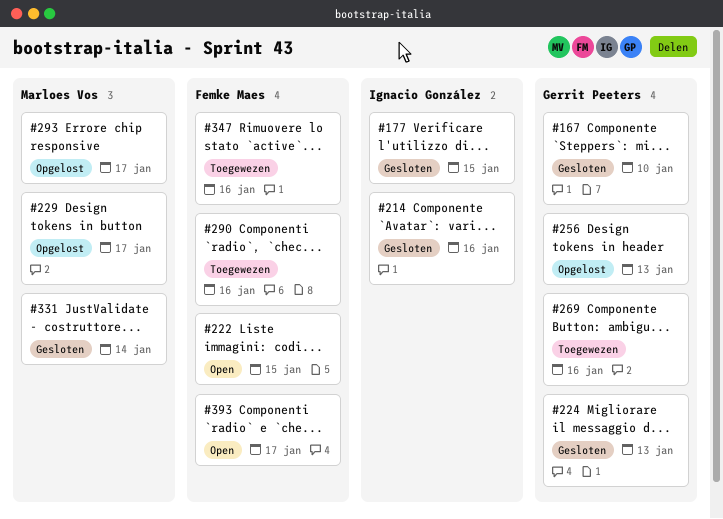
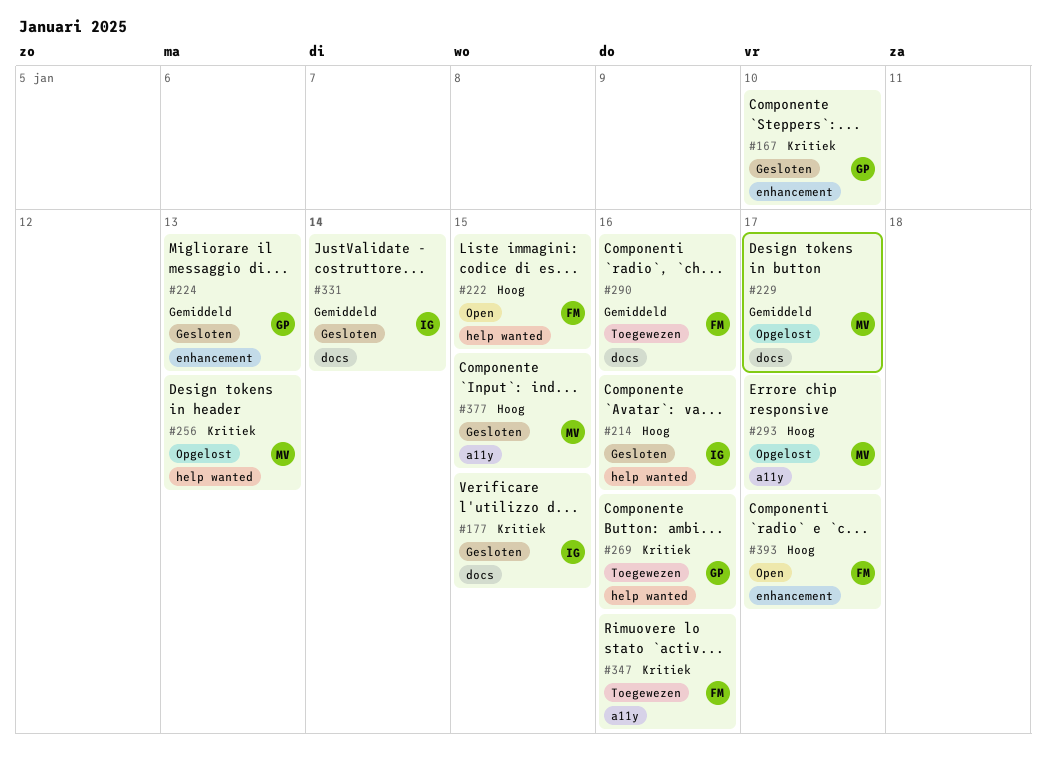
#256, owner: Gerrit Peeters -> Marloes Vos
#331, owner: Marloes Vos -> Ignacio González
#377: none -> present

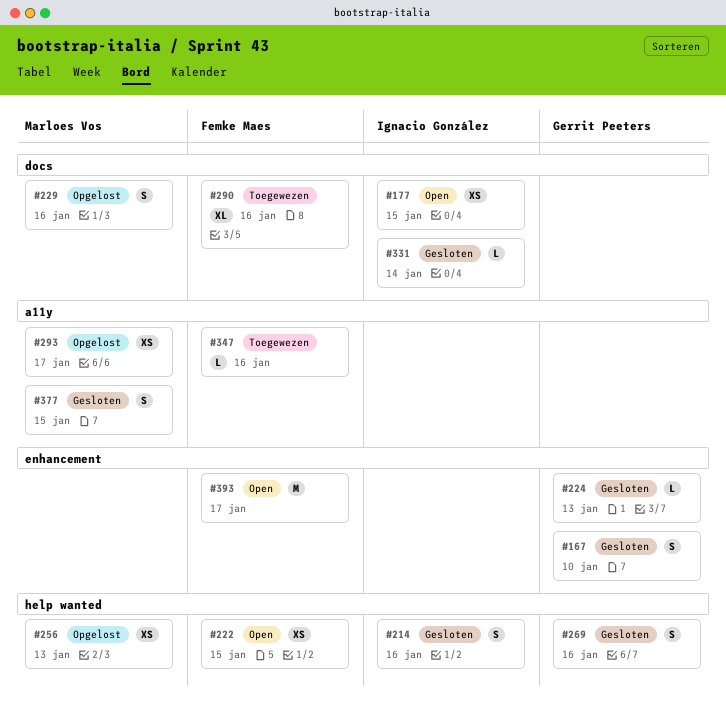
#177, status: Gesloten -> Open
#229, due: Jan 17 -> Jan 16
#269, status: Toegewezen -> Gesloten

